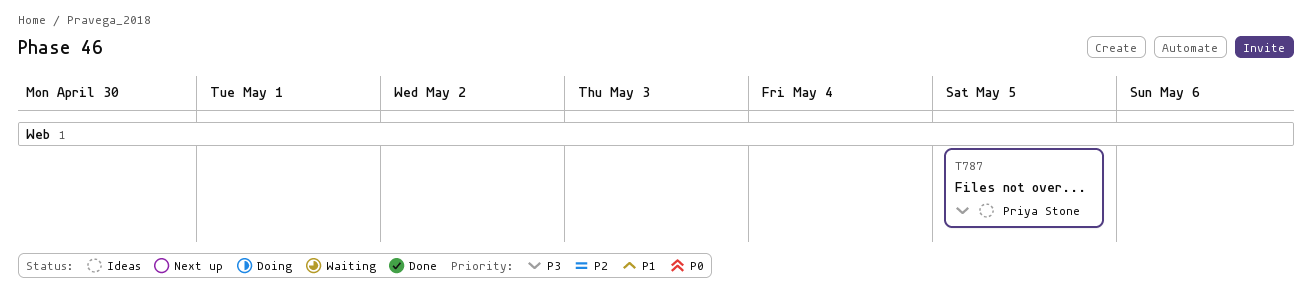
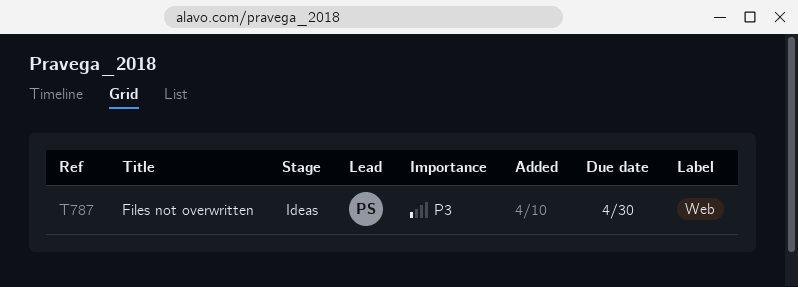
T787, due: May 5 -> Apr 30

